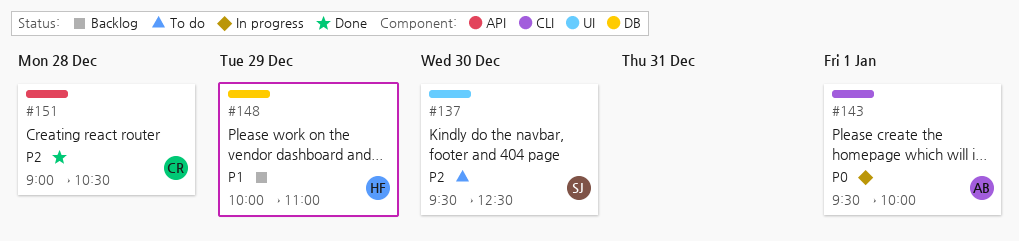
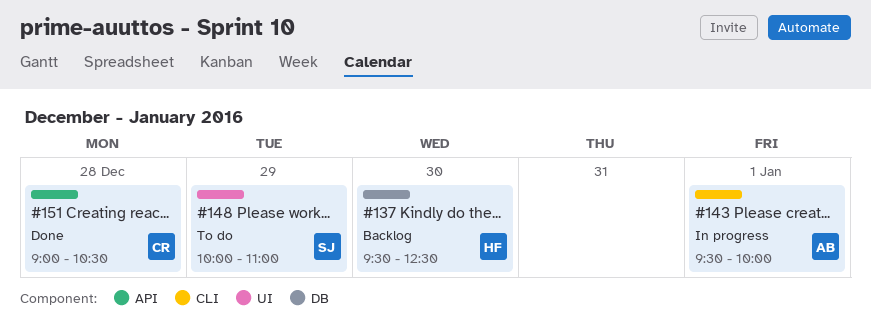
#137, status: To do -> Backlog
#137, owner: SJ -> HF
#137, label: UI -> DB
#148, status: Backlog -> To do
#148, owner: HF -> SJ
#148, label: DB -> UI

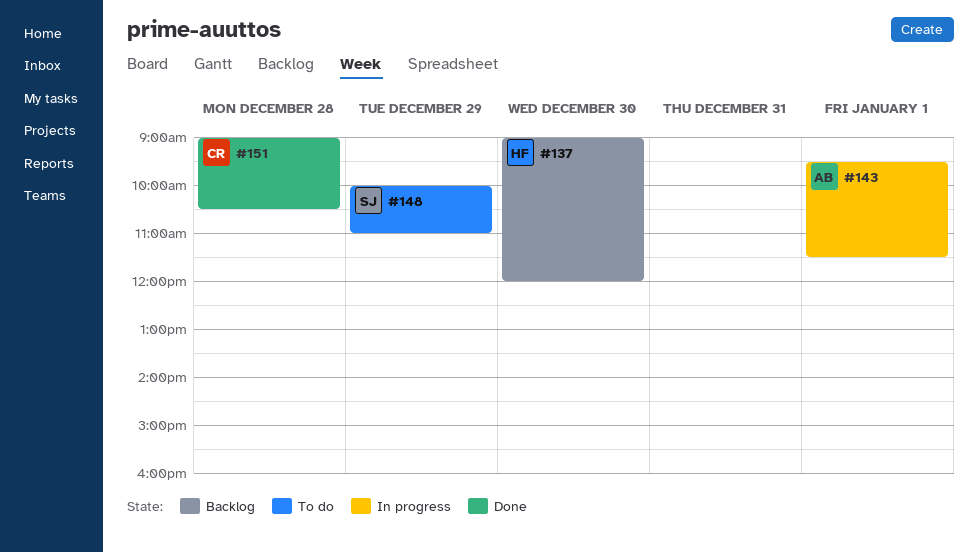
#137, begins: 09:30 -> 09:00
#137, ends: 12:30 -> 12:00
#143, ends: 10:00 -> 11:30

